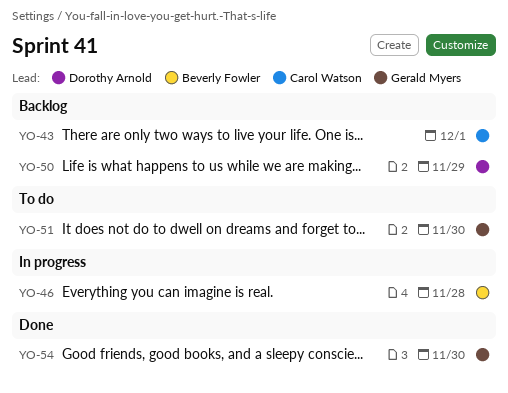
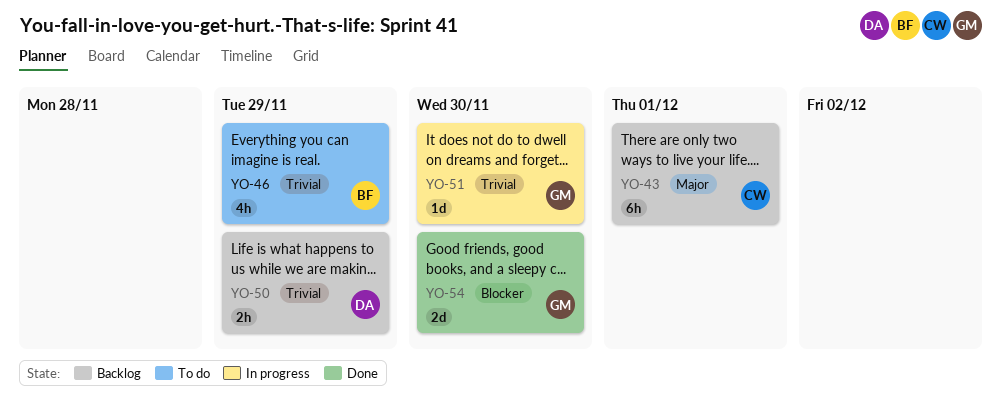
YO-46, status: In progress -> To do
YO-46, due: Nov 28 -> Nov 29
YO-51, status: To do -> In progress

